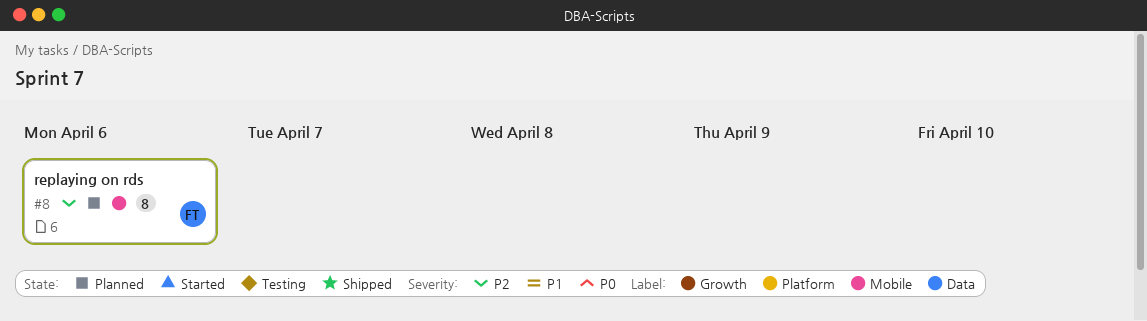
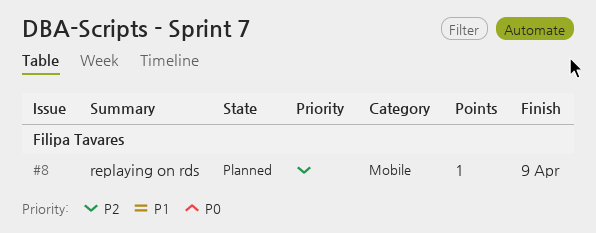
#8, estimate: 8 -> 1
#8, due: Apr 6 -> Apr 9

